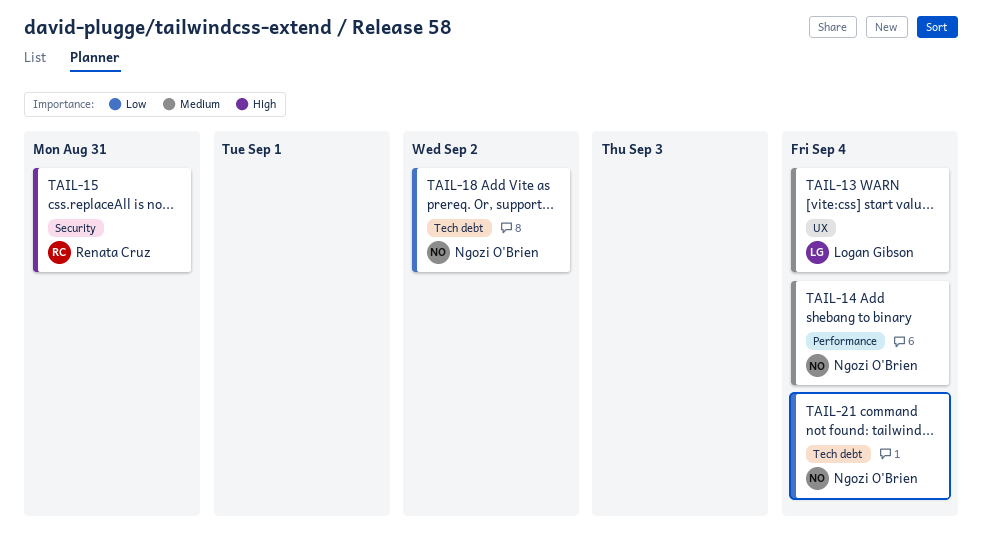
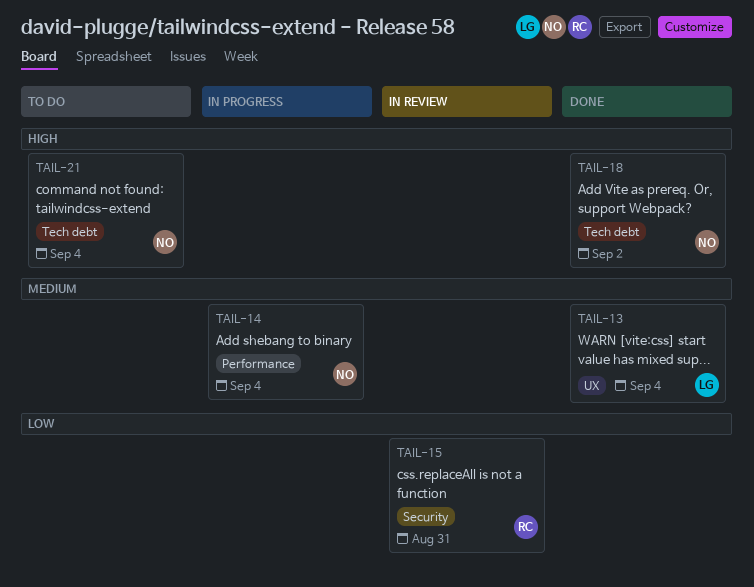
TAIL-15, priority: High -> Low
TAIL-18, priority: Low -> High
TAIL-21, priority: Low -> High

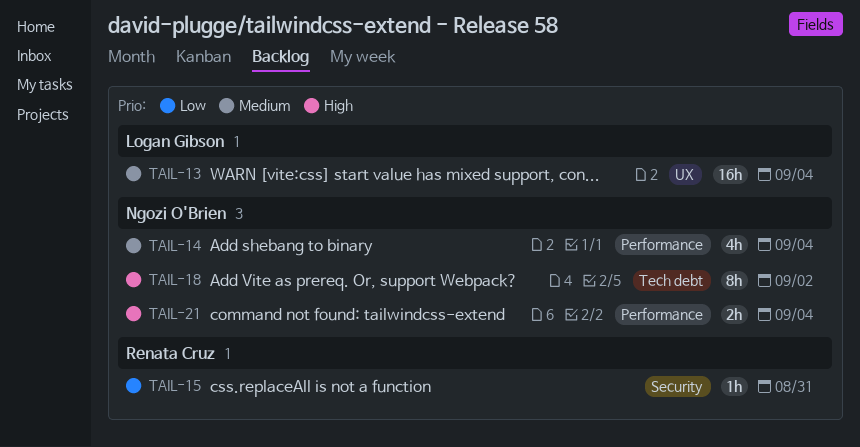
TAIL-21, label: Tech debt -> Performance

